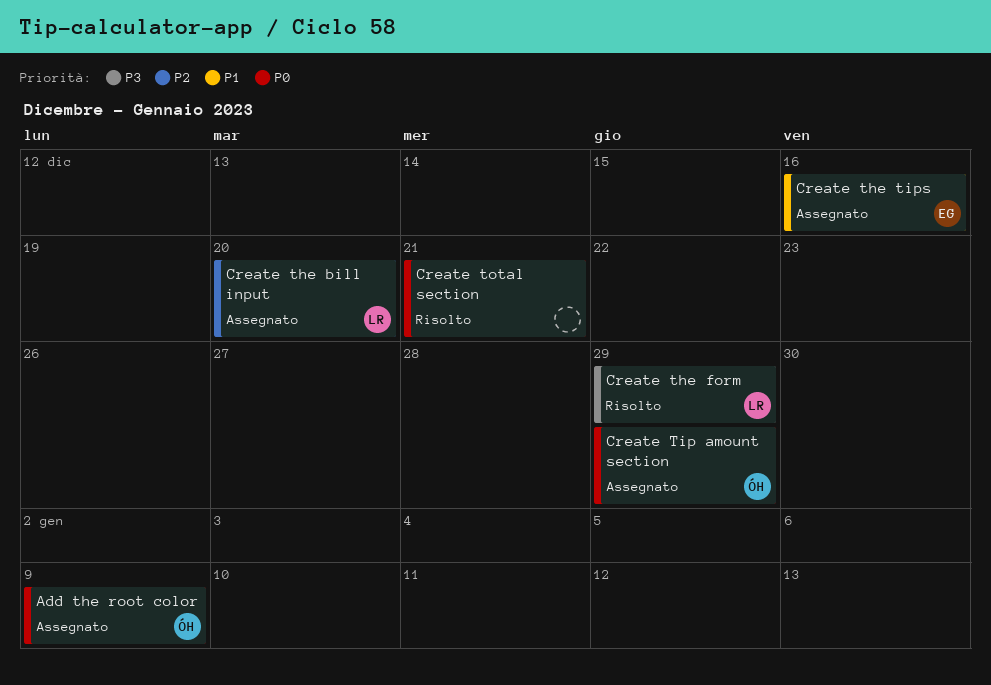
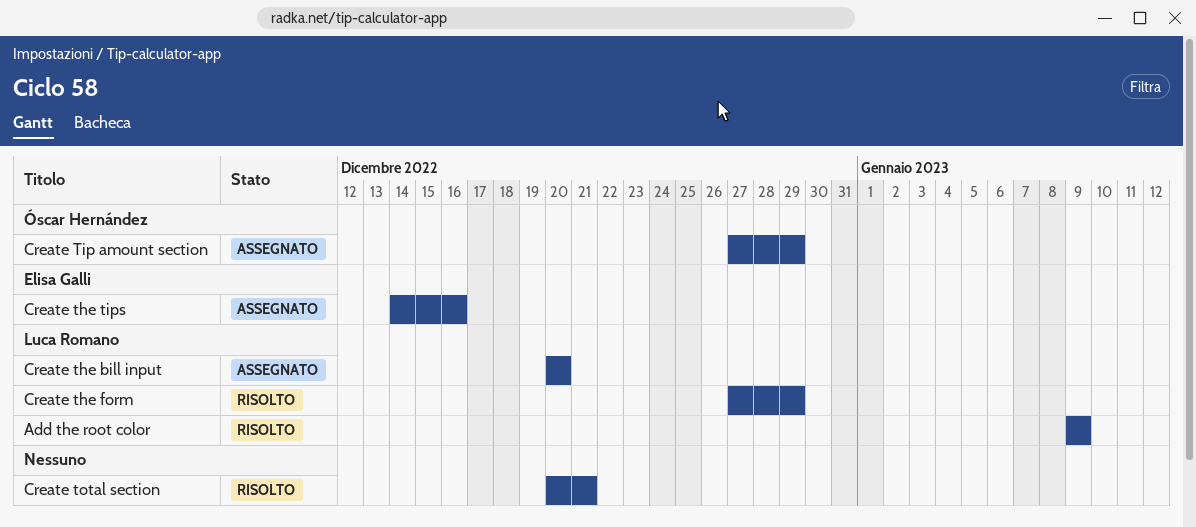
Add the root color, status: Assegnato -> Risolto
Add the root color, owner: Óscar Hernández -> Luca Romano

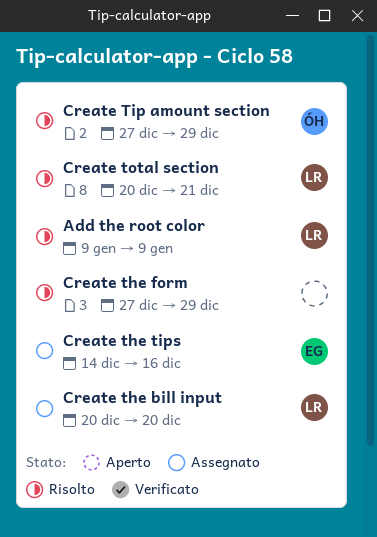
Create the form, owner: Luca Romano -> none
Create Tip amount section, status: Assegnato -> Risolto
Create total section, owner: none -> Luca Romano

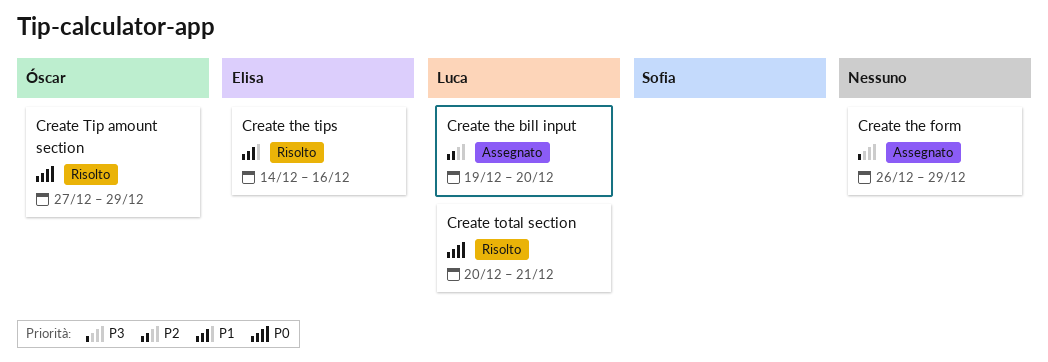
Add the root color: present -> none
Create the bill input, start: Dec 20 -> Dec 19
Create the form, status: Risolto -> Assegnato
Create the form, start: Dec 27 -> Dec 26
Create the tips, status: Assegnato -> Risolto

